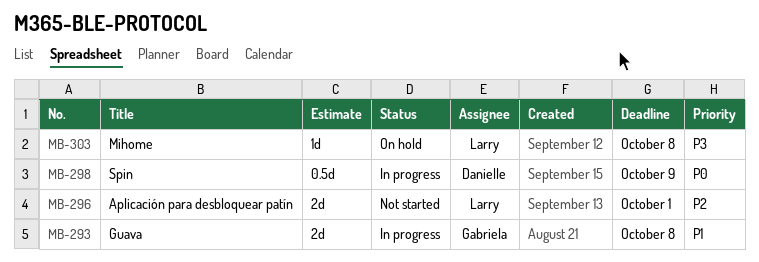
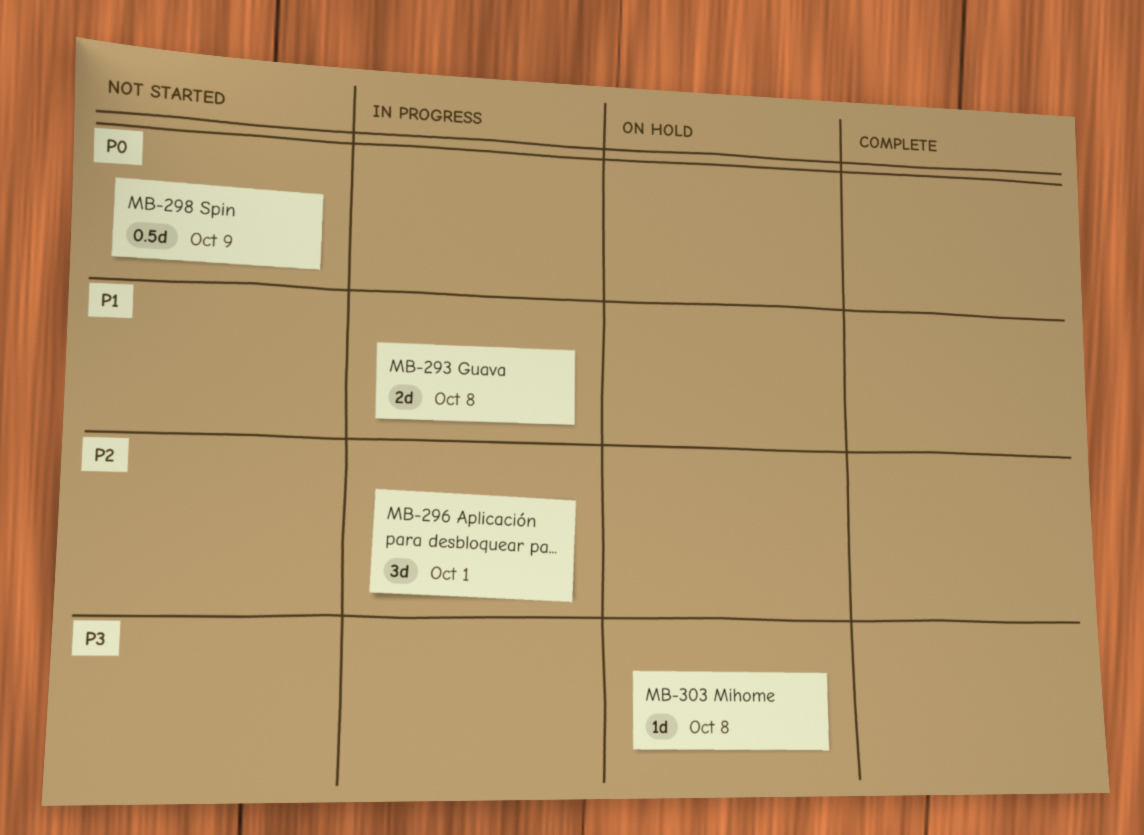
MB-296, status: Not started -> In progress
MB-296, estimate: 2d -> 3d
MB-298, status: In progress -> Not started

